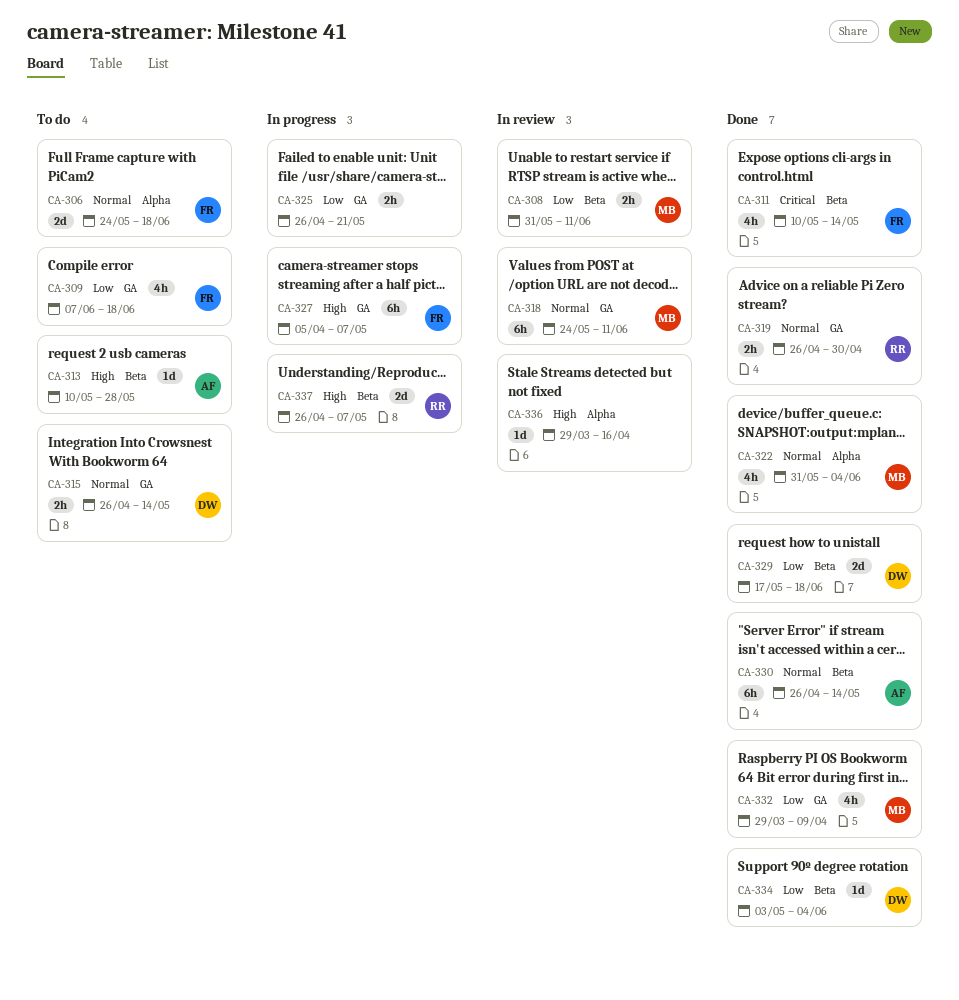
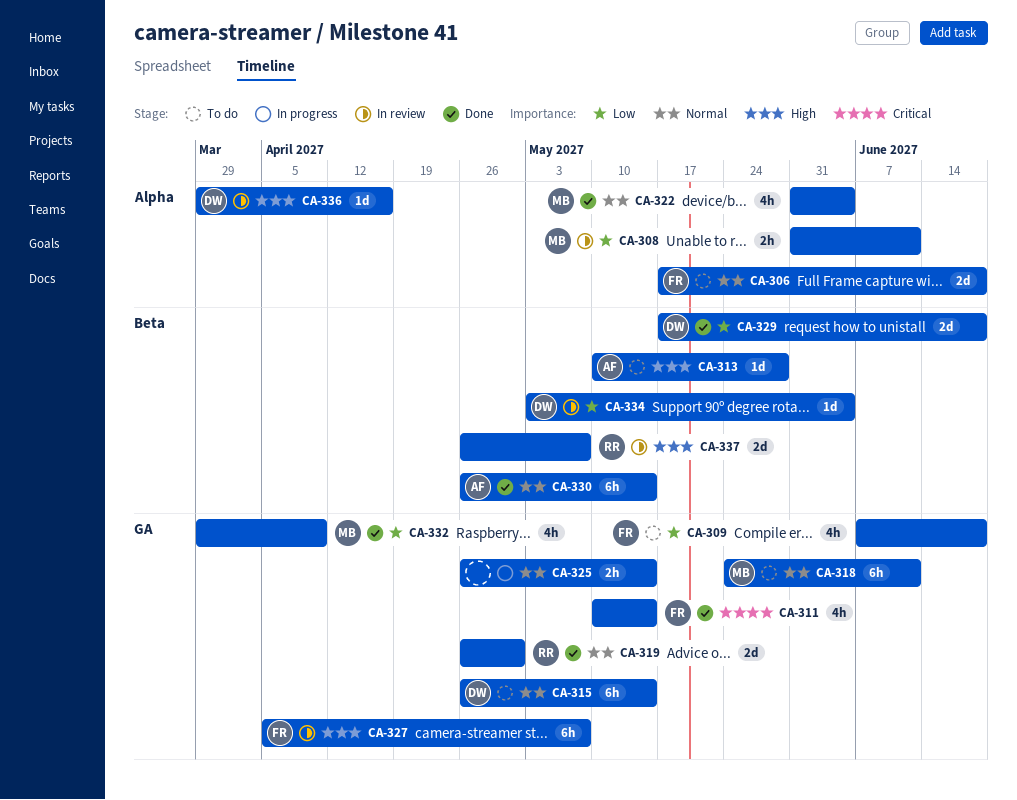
CA-306, start: May 24 -> May 17
CA-308, label: Beta -> Alpha
CA-311, label: Beta -> GA
CA-315, estimate: 2h -> 6h
CA-318, status: In review -> To do
CA-319, estimate: 2h -> 2d
CA-325, priority: Low -> Normal
CA-325, due: May 21 -> May 14
CA-327, status: In progress -> In review
CA-334, status: Done -> In review
CA-336, owner: none -> DW
CA-337, status: In progress -> In review

